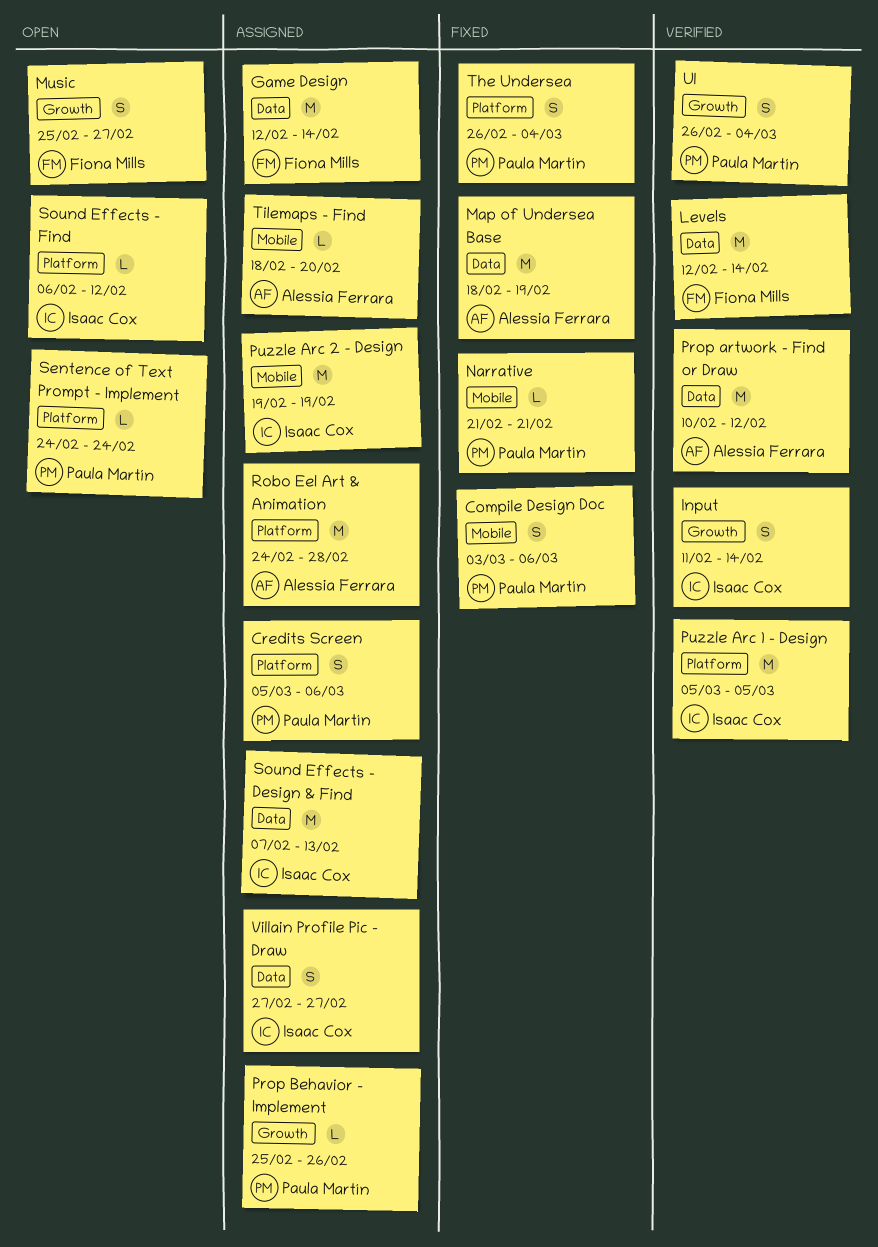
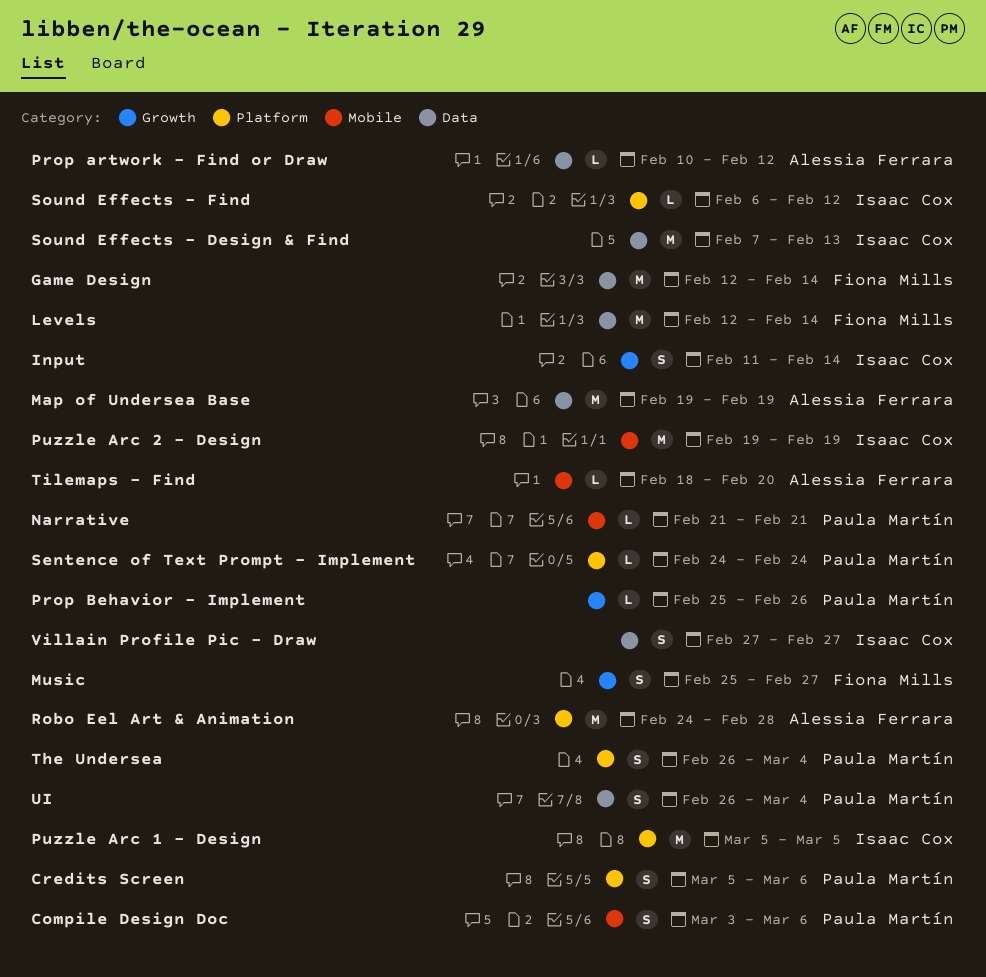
Map of Undersea Base, start: Feb 18 -> Feb 19
Prop artwork - Find or Draw, estimate: M -> L
UI, label: Growth -> Data

